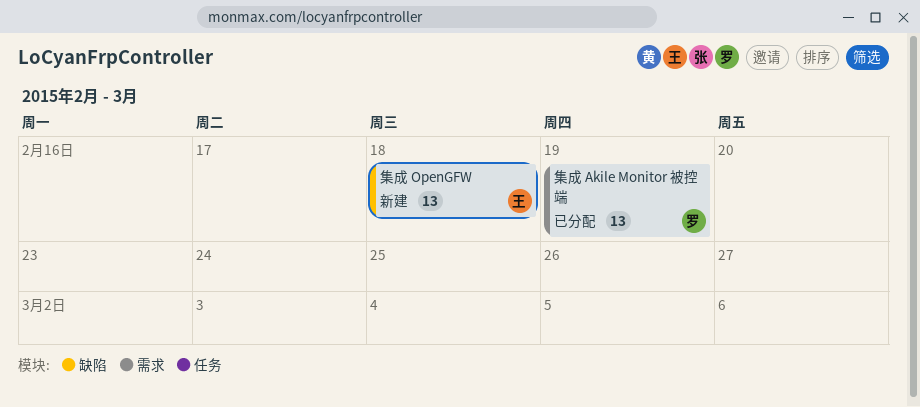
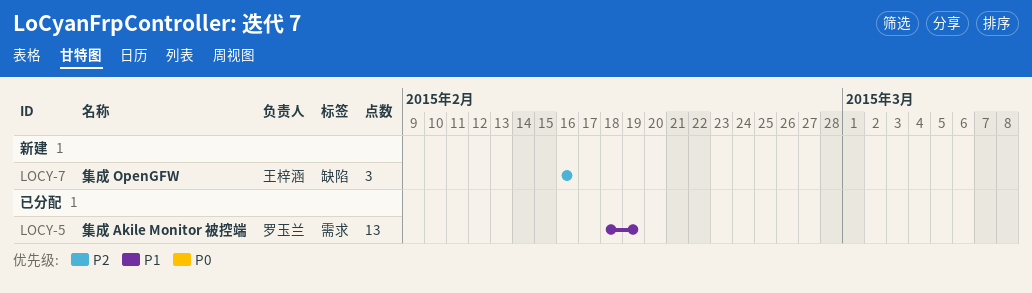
集成 OpenGFW, estimate: 13 -> 3
集成 OpenGFW, due: Feb 18 -> Feb 16

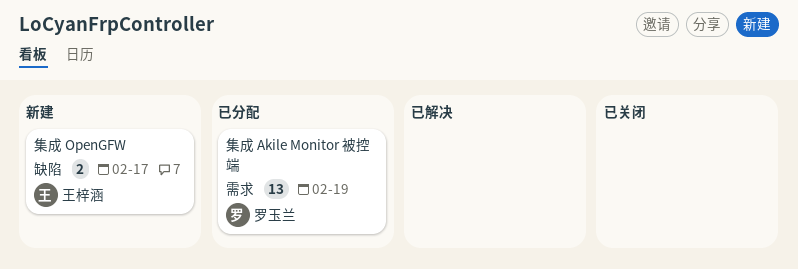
集成 OpenGFW, estimate: 3 -> 2
集成 OpenGFW, due: Feb 16 -> Feb 17

